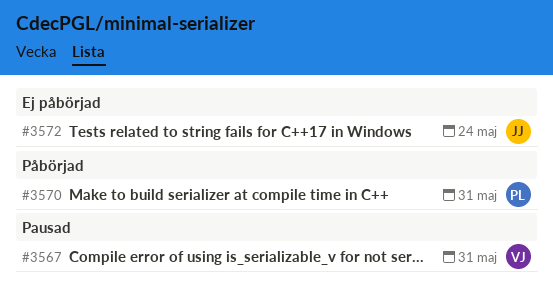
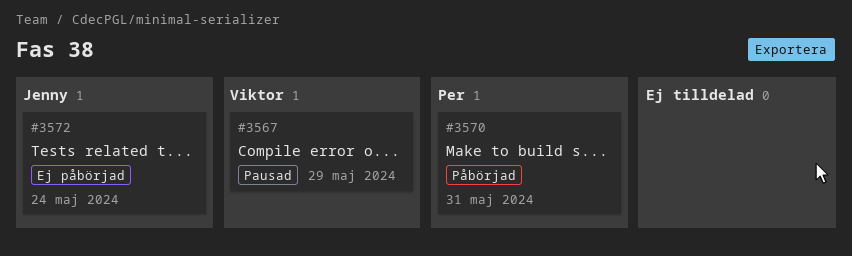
#3567, due: May 31 -> May 29

